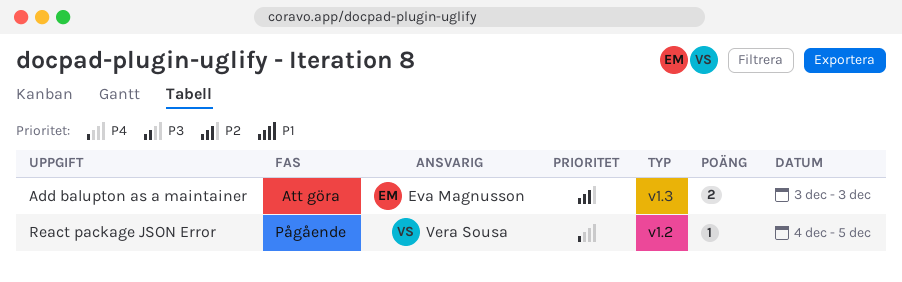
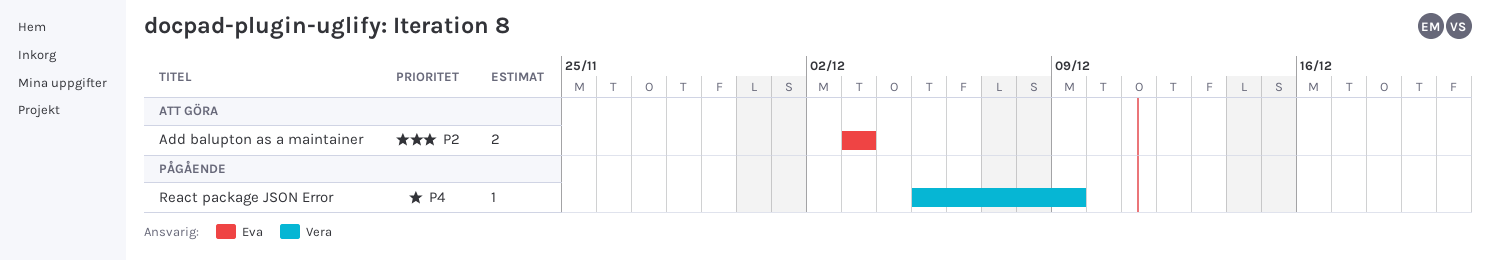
React package JSON Error, start: Dec 4 -> Dec 5
React package JSON Error, due: Dec 5 -> Dec 9

